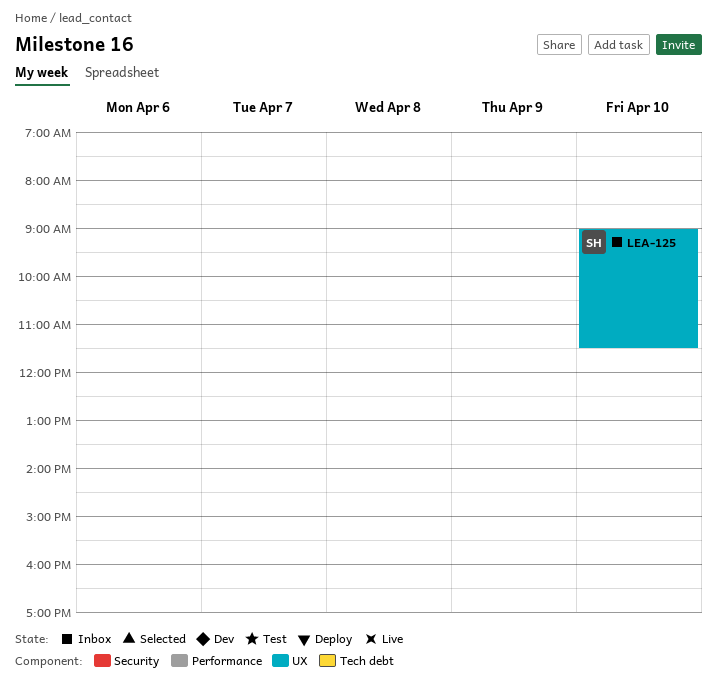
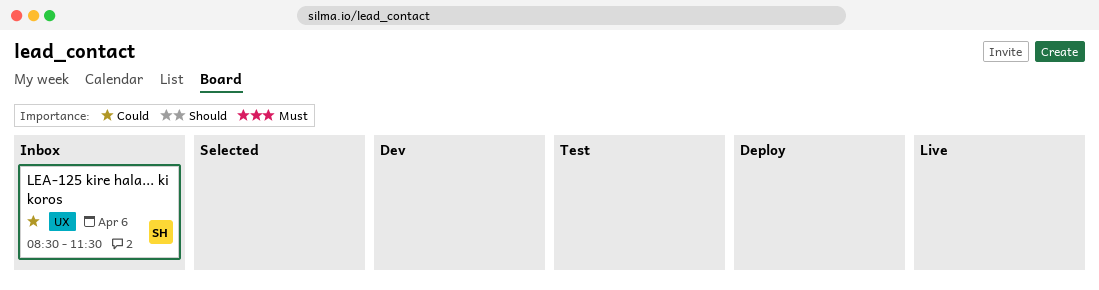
LEA-125, day: Apr 10 -> Apr 6
LEA-125, begins: 09:00 -> 08:30

